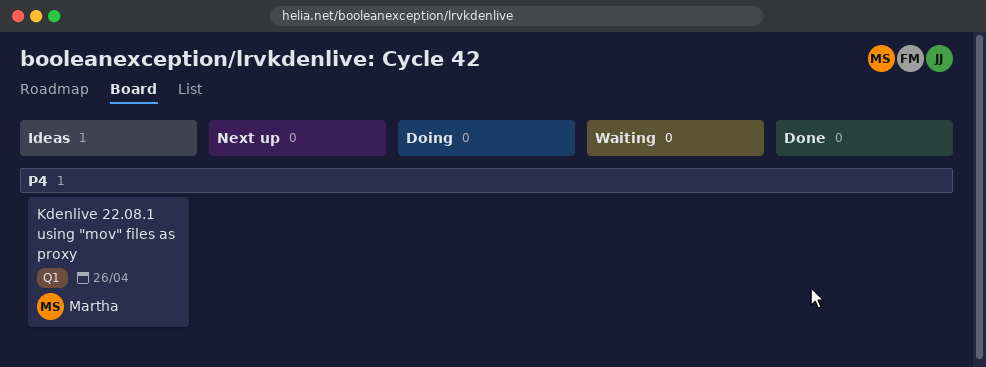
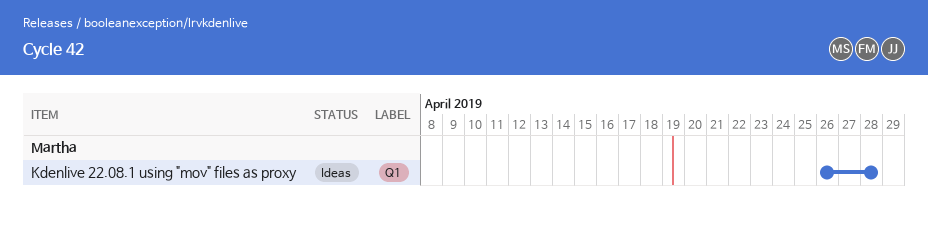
Kdenlive 22.08.1 using "mov" files as proxy, due: Apr 26 -> Apr 28

